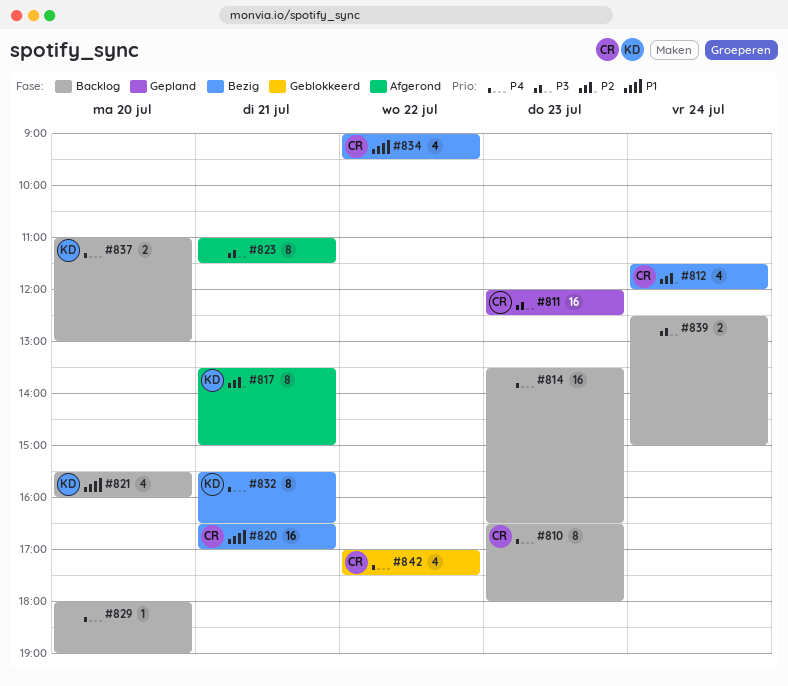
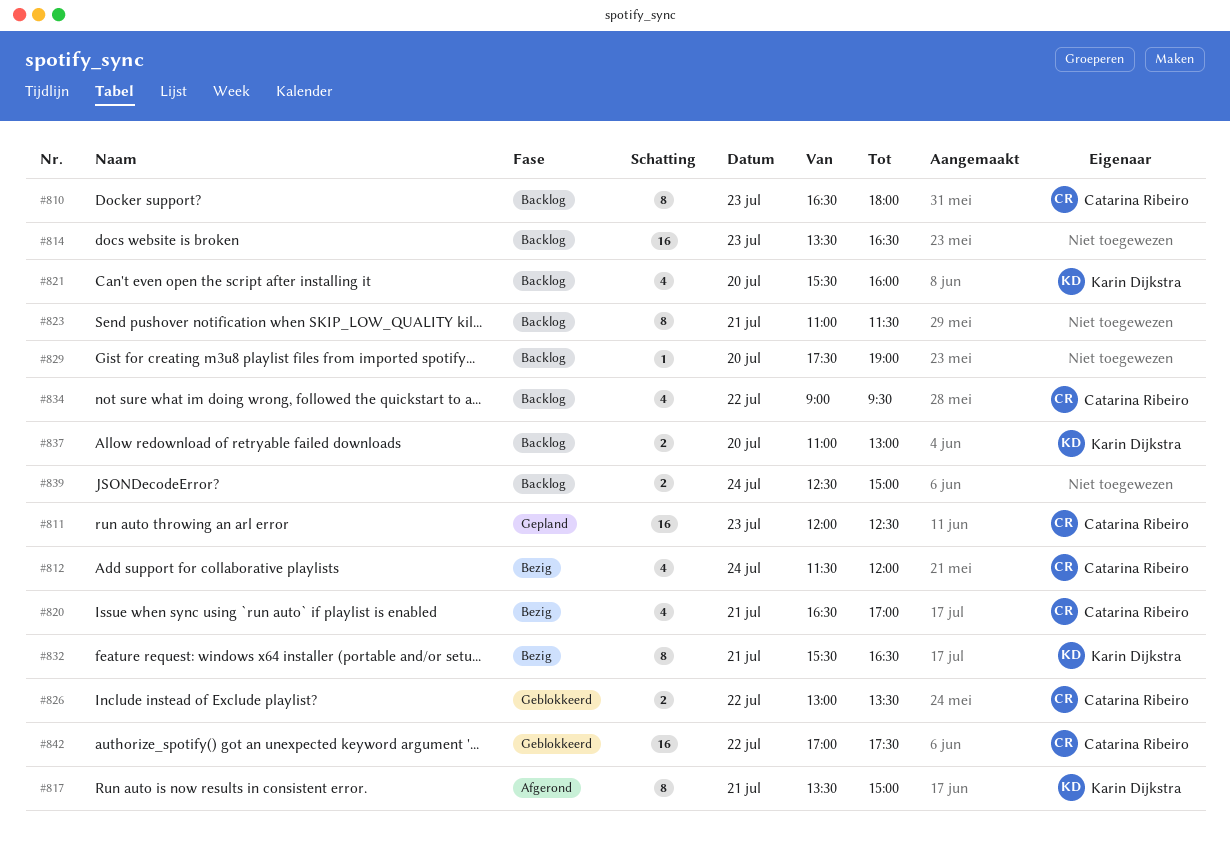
#820, estimate: 16 -> 4
#823, status: Afgerond -> Backlog
#826: none -> present
#829, begins: 18:00 -> 17:30
#834, status: Bezig -> Backlog
#842, estimate: 4 -> 16

